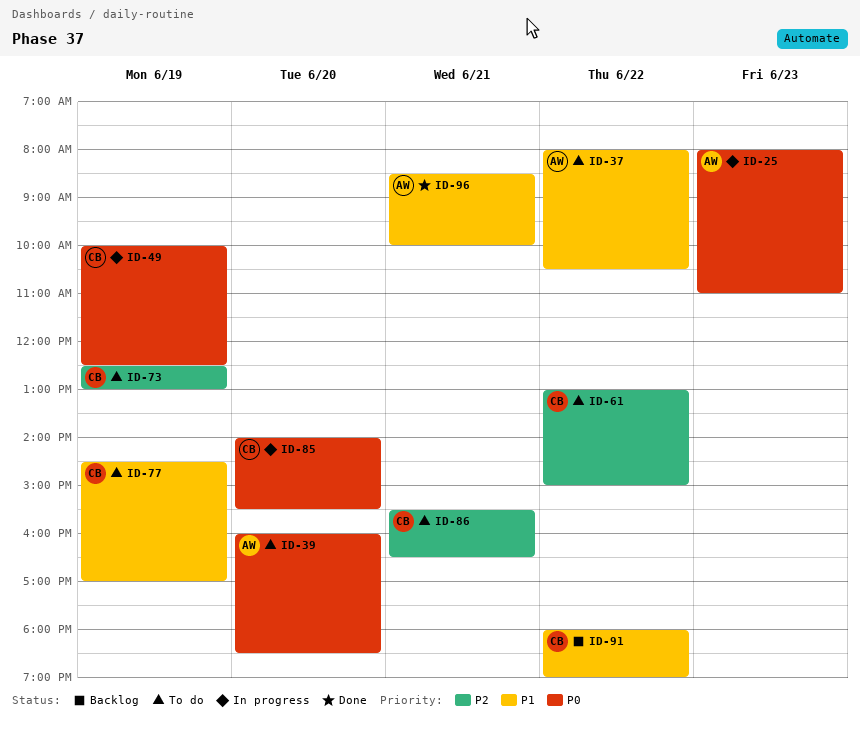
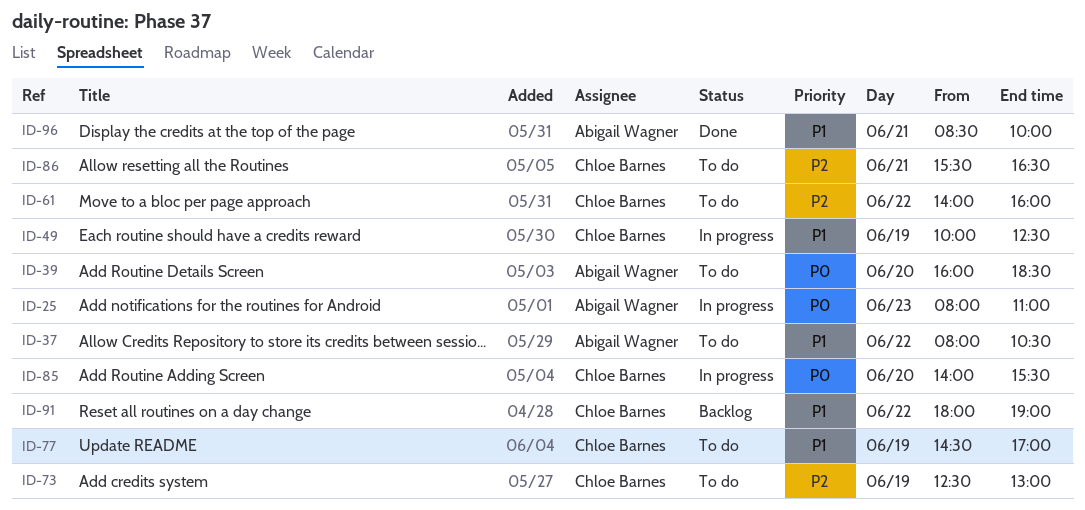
ID-49, priority: P0 -> P1
ID-61, begins: 13:00 -> 14:00
ID-61, ends: 15:00 -> 16:00

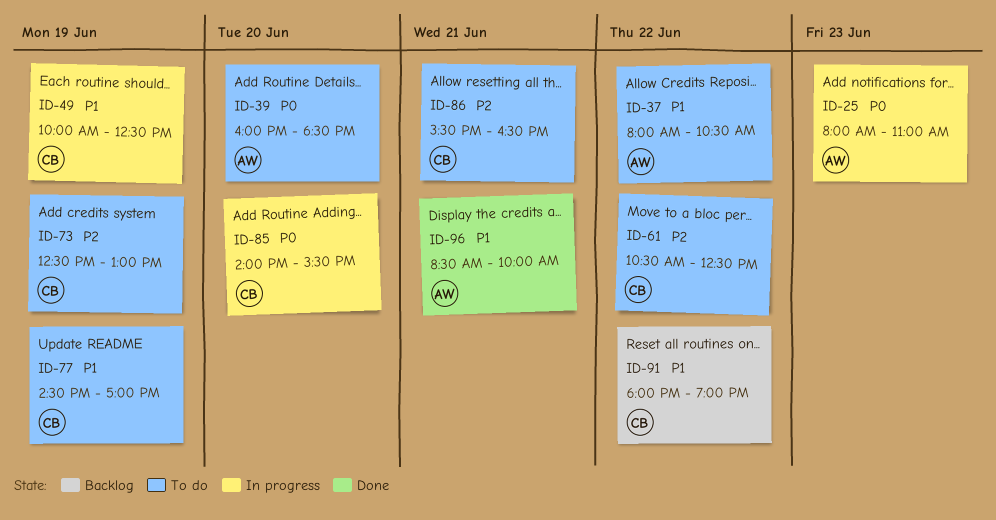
ID-61, begins: 14:00 -> 10:30
ID-61, ends: 16:00 -> 12:30

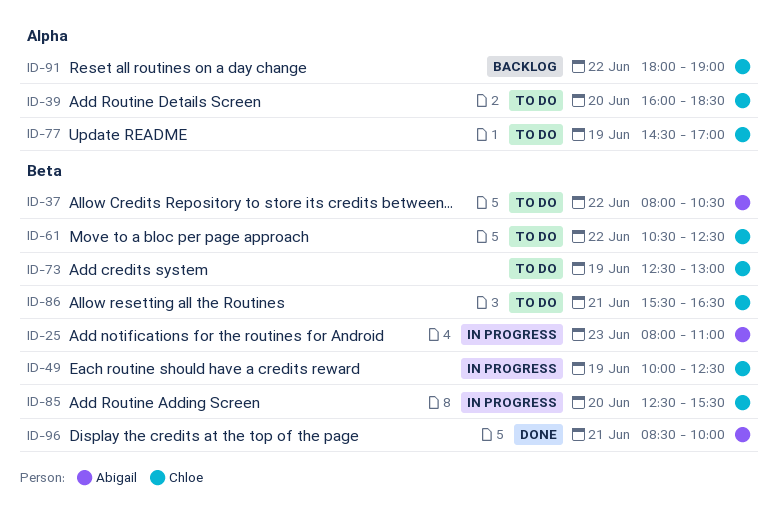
ID-39, owner: Abigail -> Chloe
ID-85, begins: 14:00 -> 12:30

